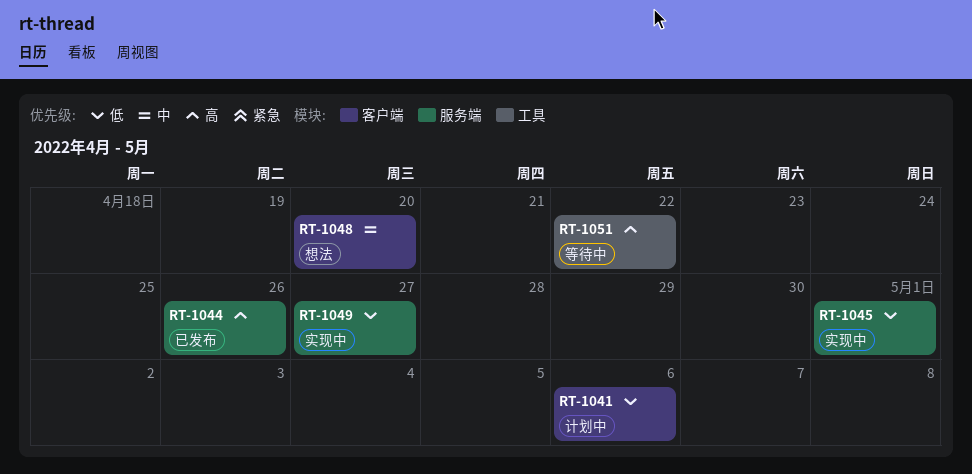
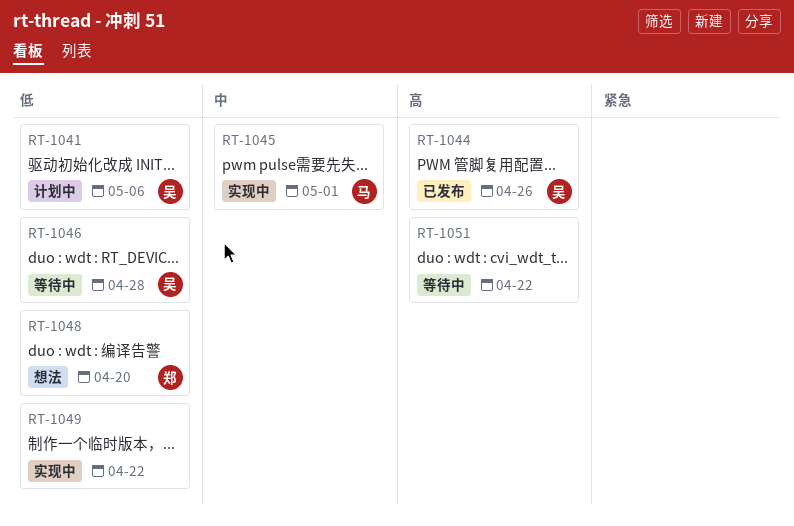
RT-1045, priority: 低 -> 中
RT-1046: none -> present
RT-1048, priority: 中 -> 低
RT-1049, due: Apr 27 -> Apr 22

